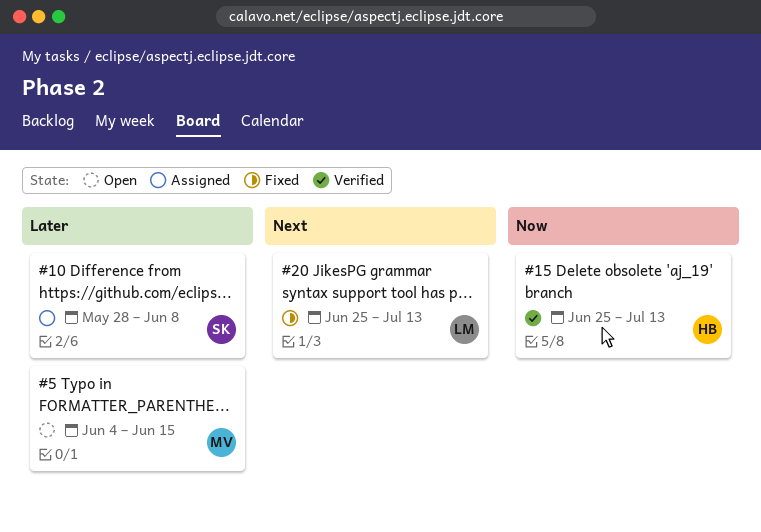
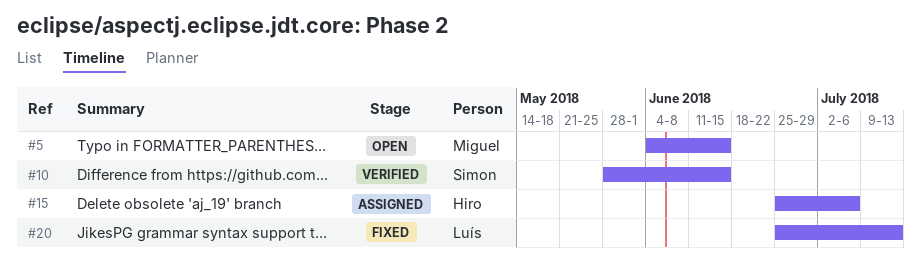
#10, status: Assigned -> Verified
#10, due: Jun 8 -> Jun 15
#15, status: Verified -> Assigned
#15, due: Jul 13 -> Jul 6

